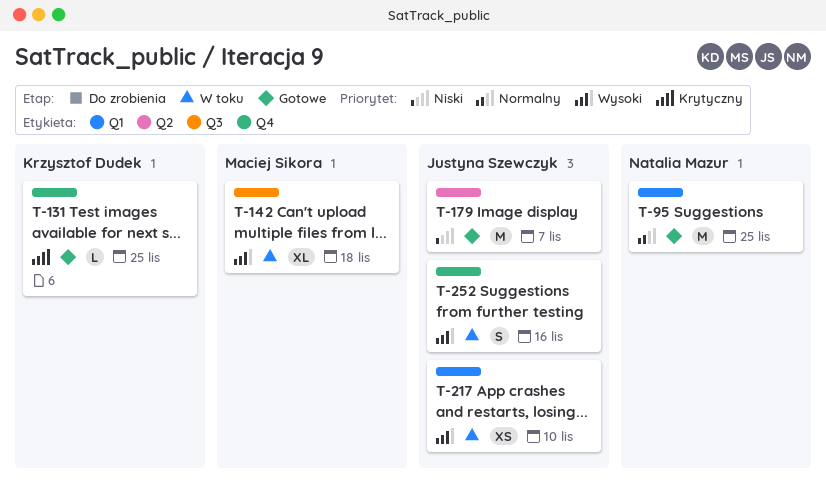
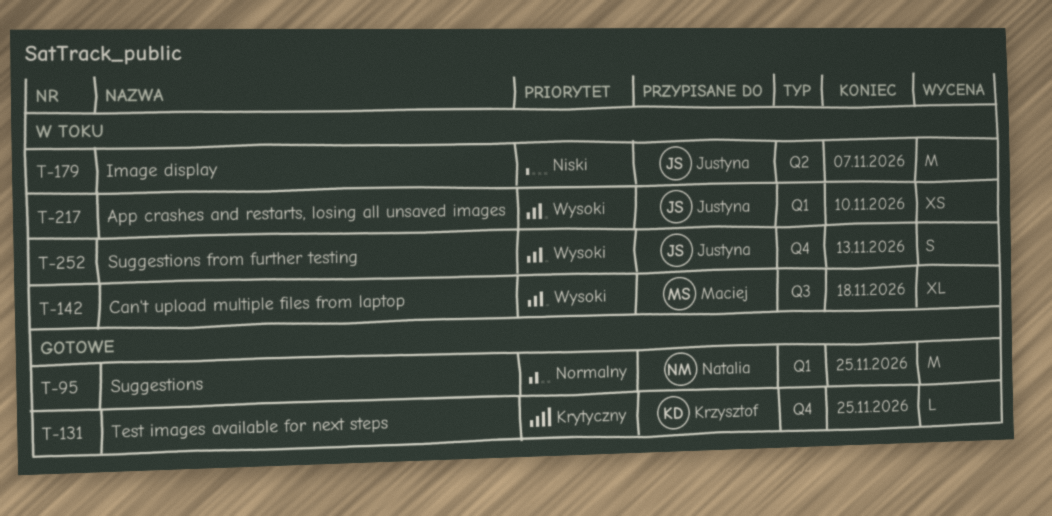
T-179, status: Gotowe -> W toku
T-252, due: Nov 16 -> Nov 13

